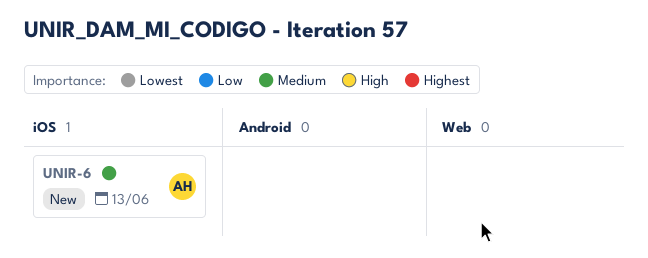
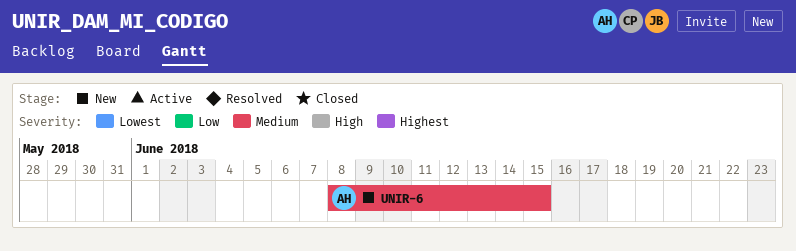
UNIR-6, due: Jun 13 -> Jun 15

